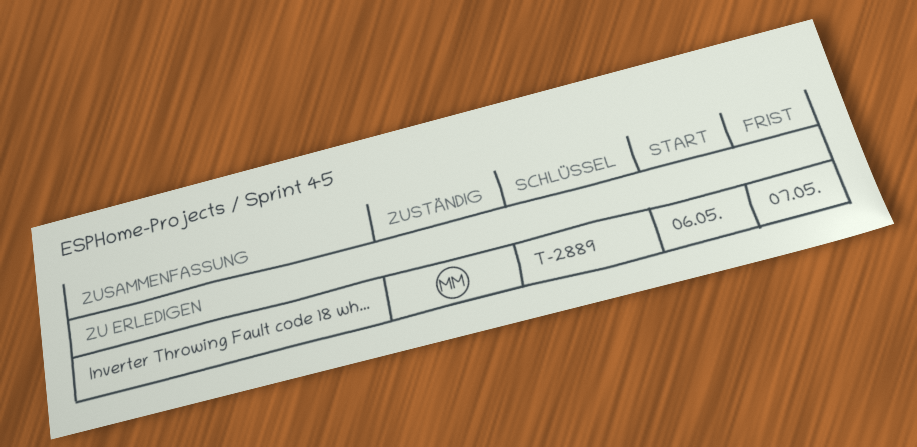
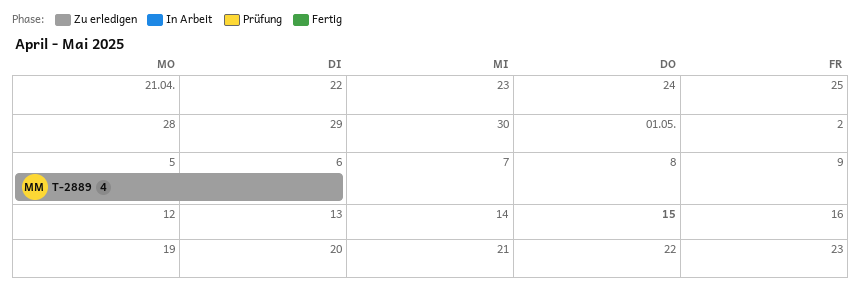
T-2889, start: May 6 -> May 5
T-2889, due: May 7 -> May 6

